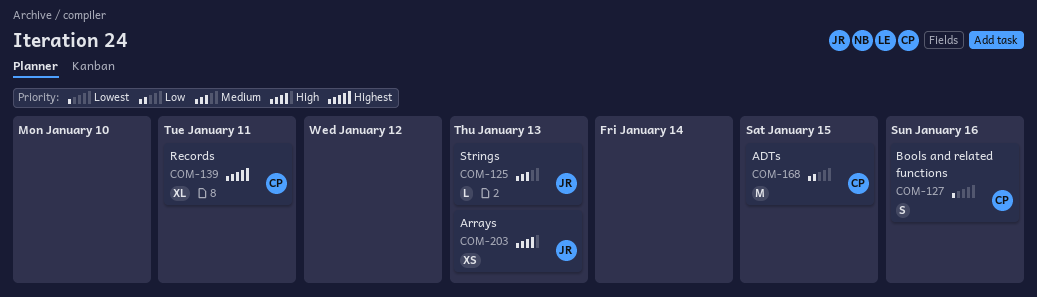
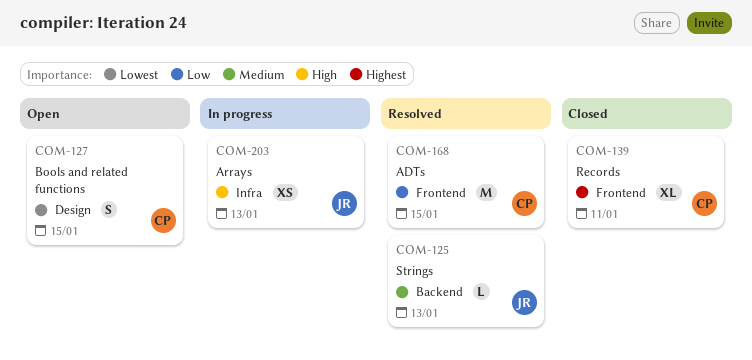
COM-127, due: Jan 16 -> Jan 15

